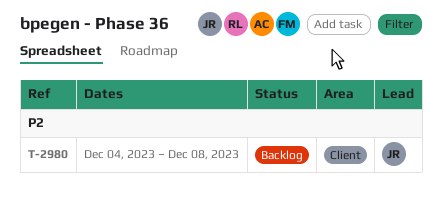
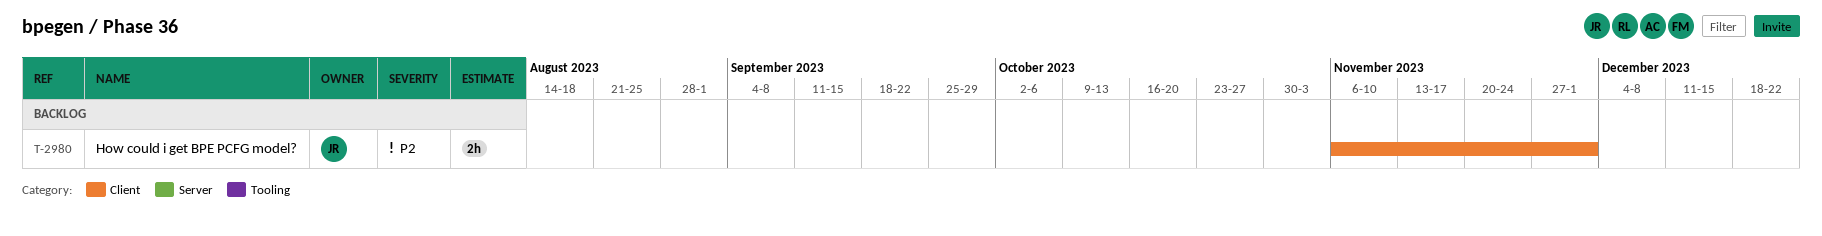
T-2980, start: Dec 4 -> Nov 6
T-2980, due: Dec 8 -> Dec 1

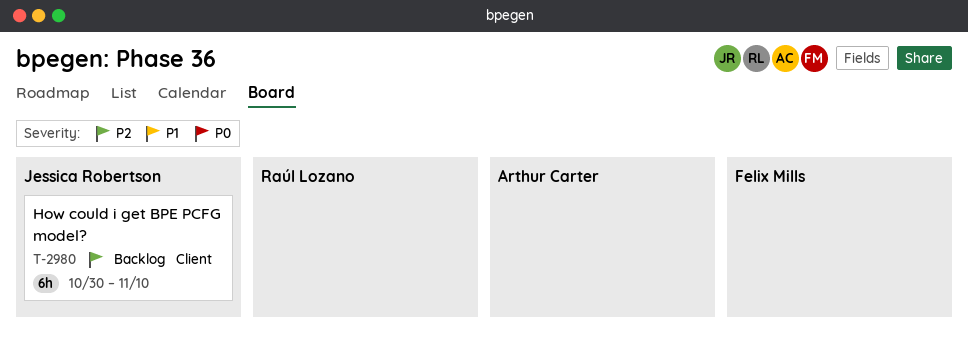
T-2980, estimate: 2h -> 6h
T-2980, start: Nov 6 -> Oct 30
T-2980, due: Dec 1 -> Nov 10

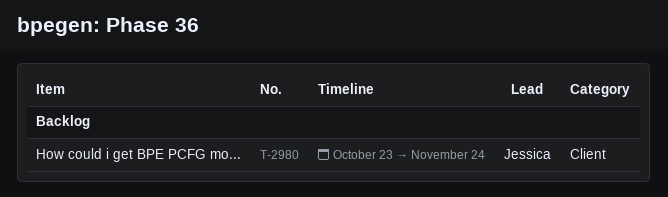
T-2980, start: Oct 30 -> Oct 23
T-2980, due: Nov 10 -> Nov 24

